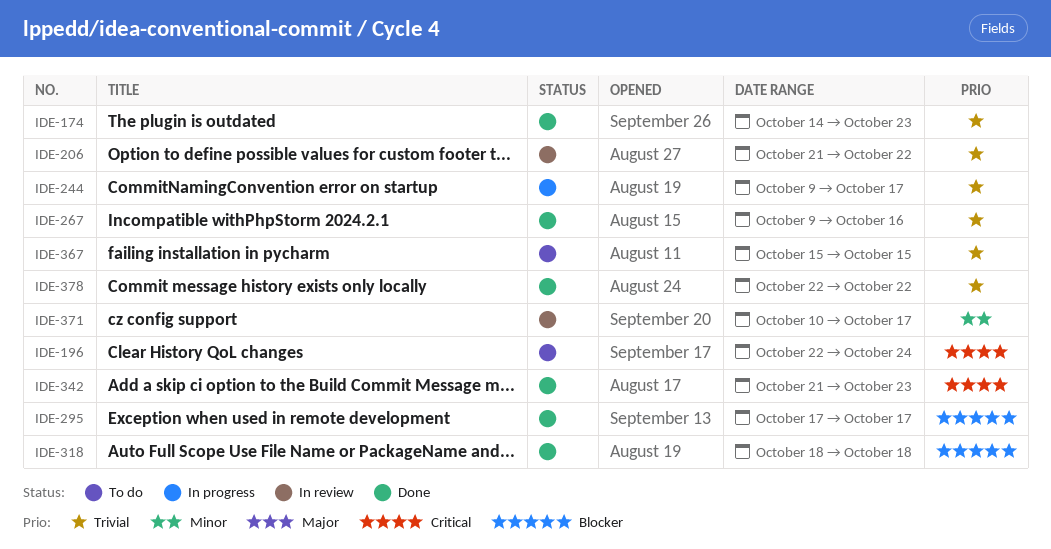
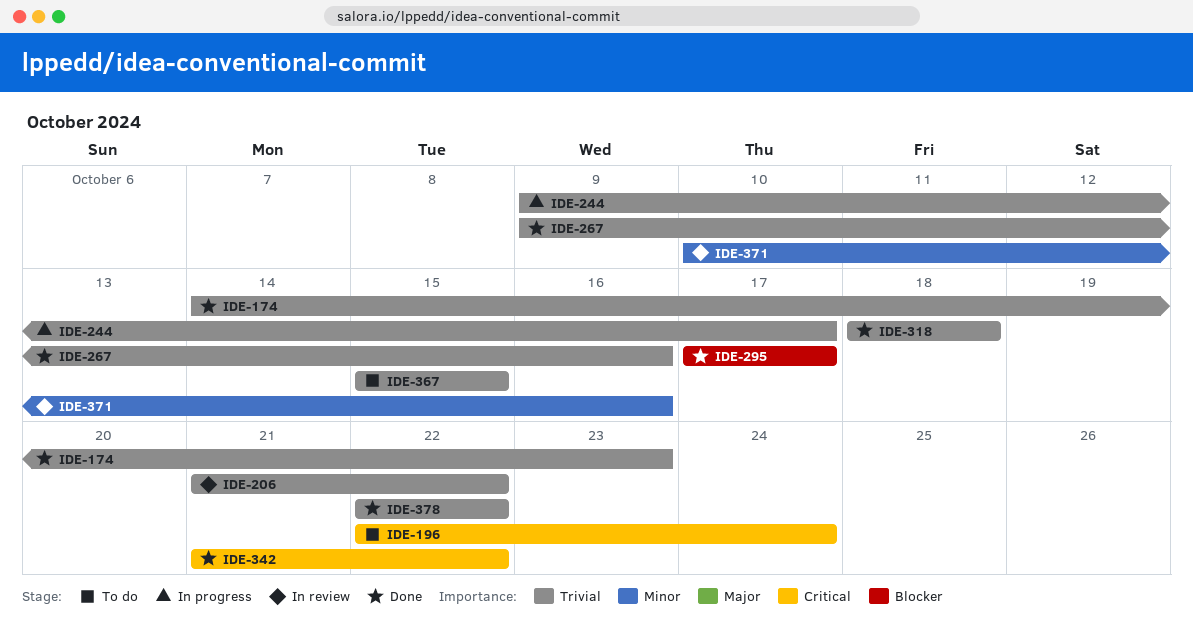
IDE-318, priority: Blocker -> Trivial
IDE-342, due: Oct 23 -> Oct 22
IDE-371, due: Oct 17 -> Oct 16

